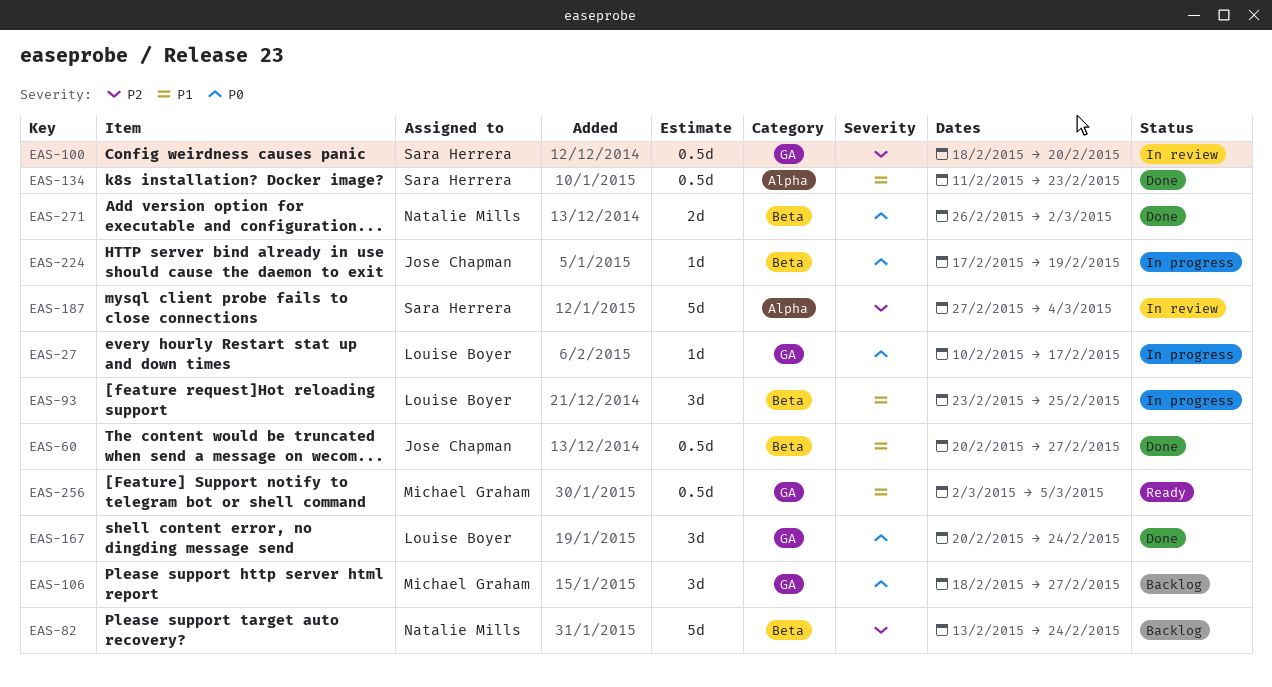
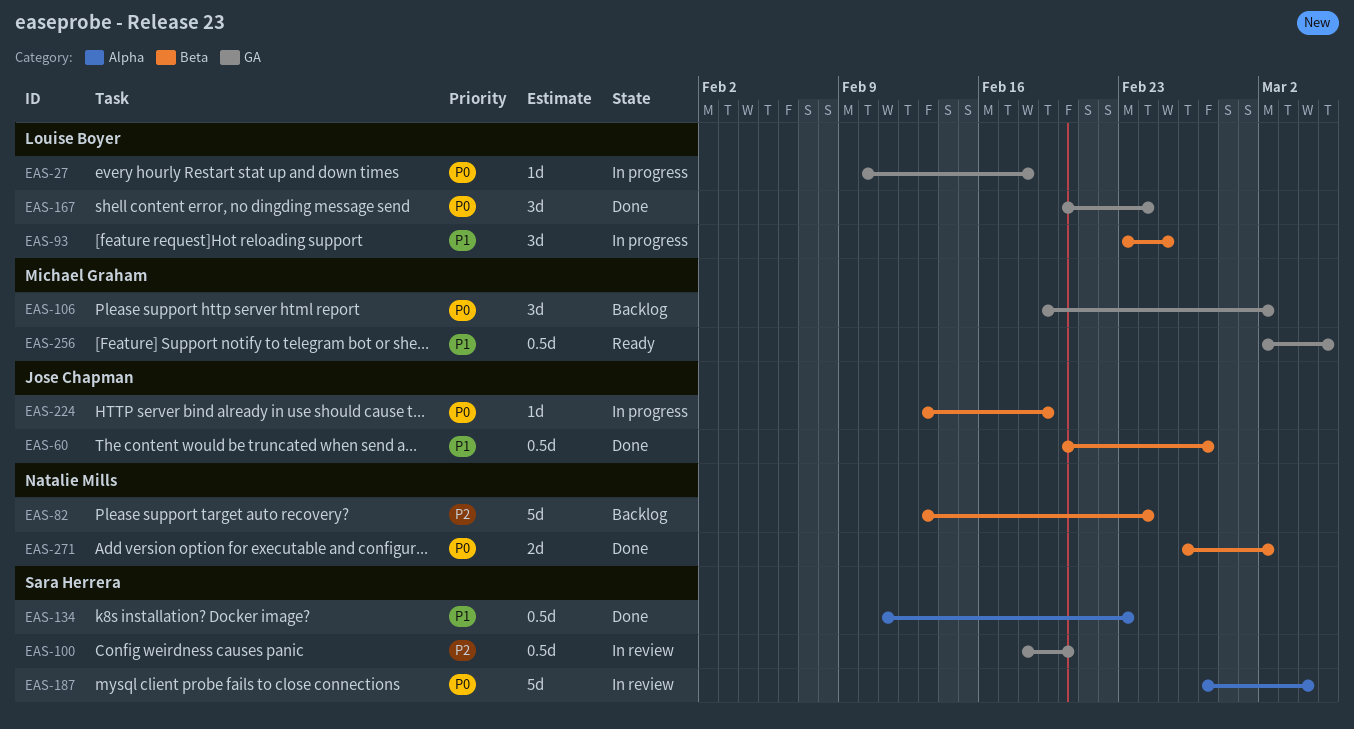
EAS-27, due: Feb 17 -> Feb 18
EAS-106, start: Feb 18 -> Feb 19
EAS-106, due: Feb 27 -> Mar 2
EAS-187, priority: P2 -> P0
EAS-224, start: Feb 17 -> Feb 13

